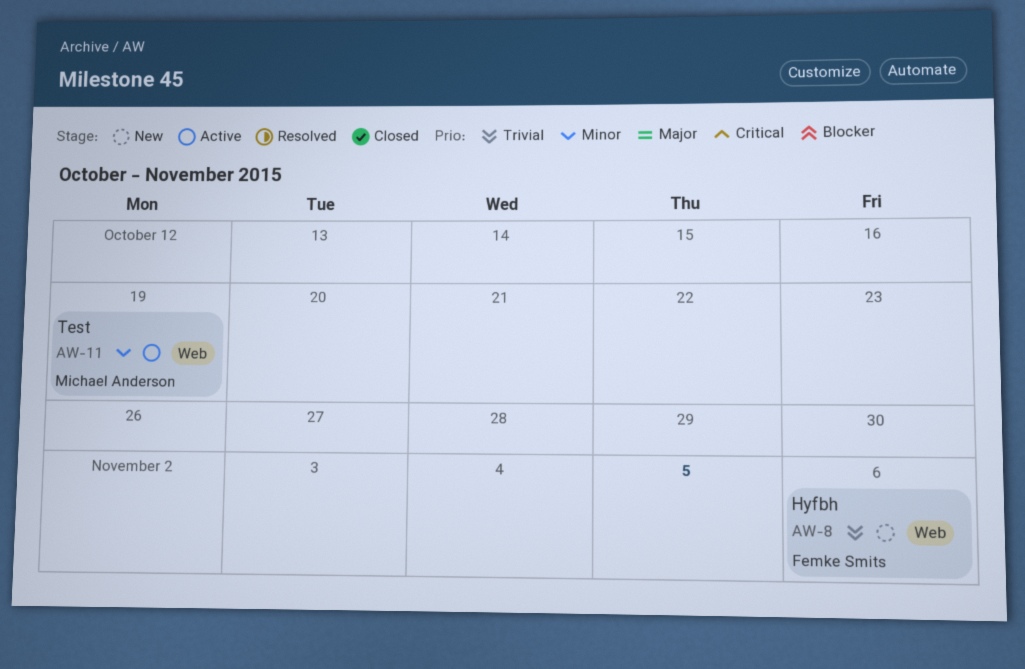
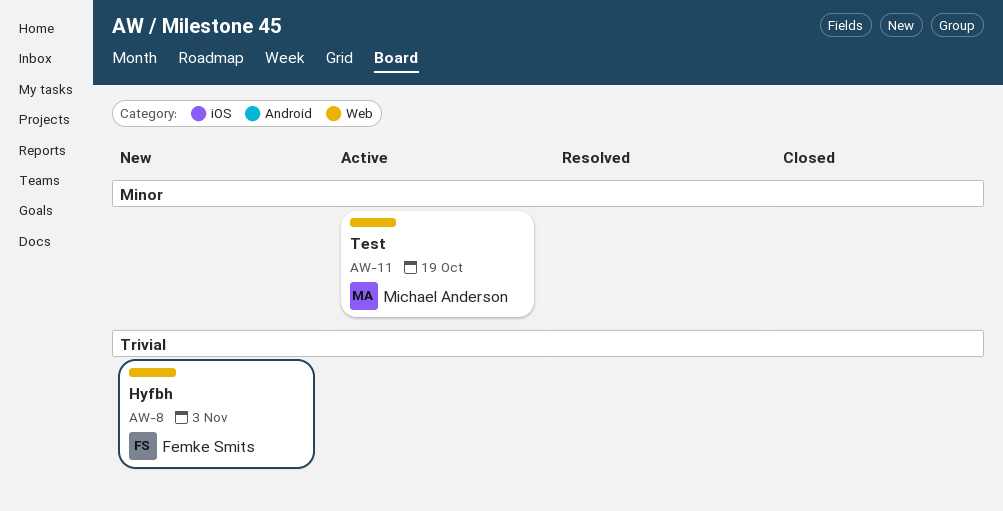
AW-8, due: Nov 6 -> Nov 3

